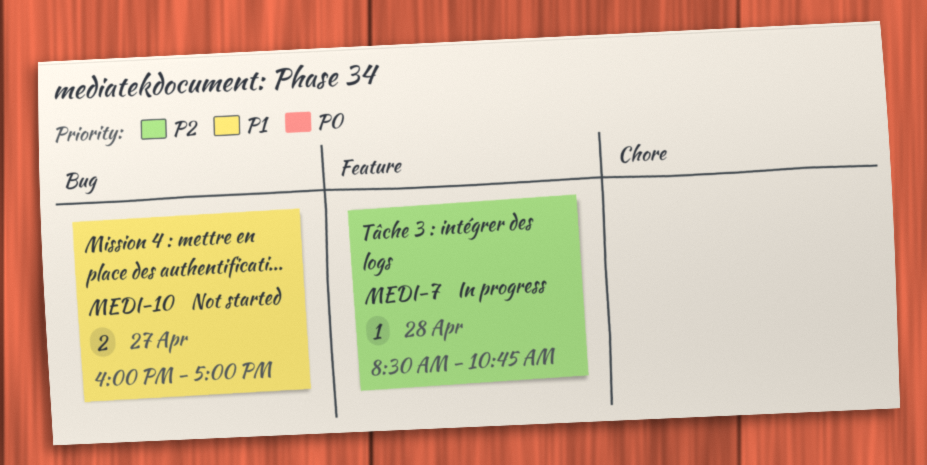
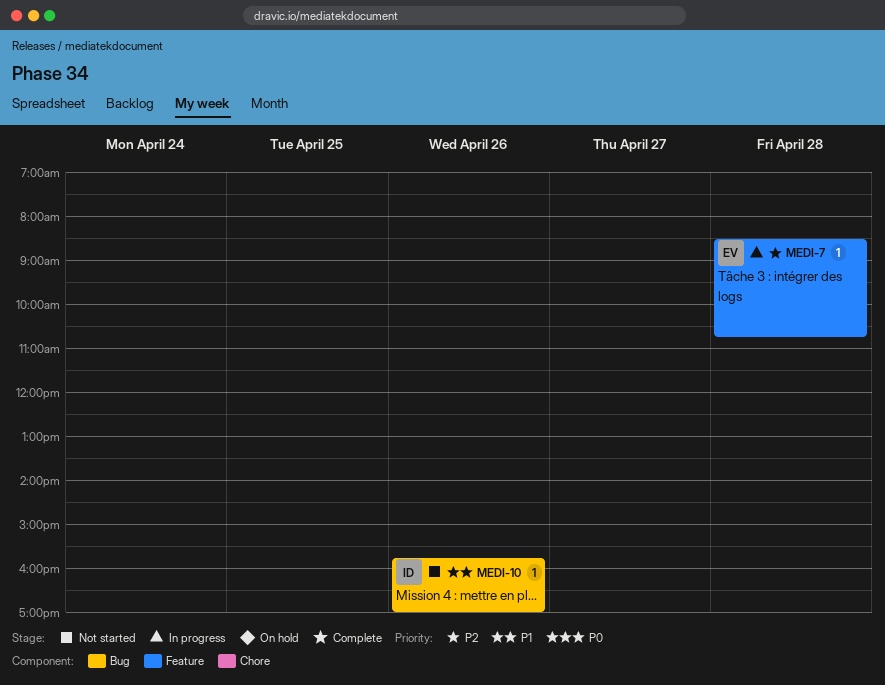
MEDI-10, estimate: 2 -> 1
MEDI-10, day: Apr 27 -> Apr 26
MEDI-10, begins: 16:00 -> 15:45

